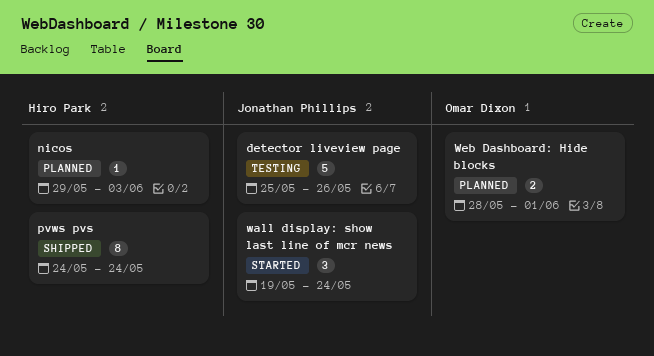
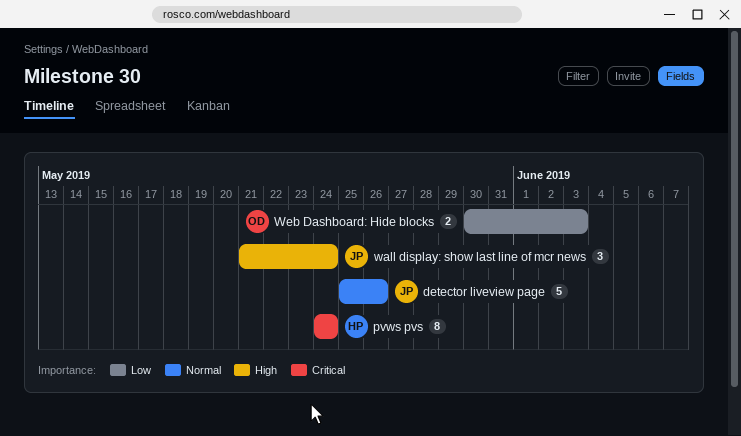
nicos: present -> none
wall display: show last line of mcr news, start: May 19 -> May 21
Web Dashboard: Hide blocks, start: May 28 -> May 30
Web Dashboard: Hide blocks, due: Jun 1 -> Jun 3

